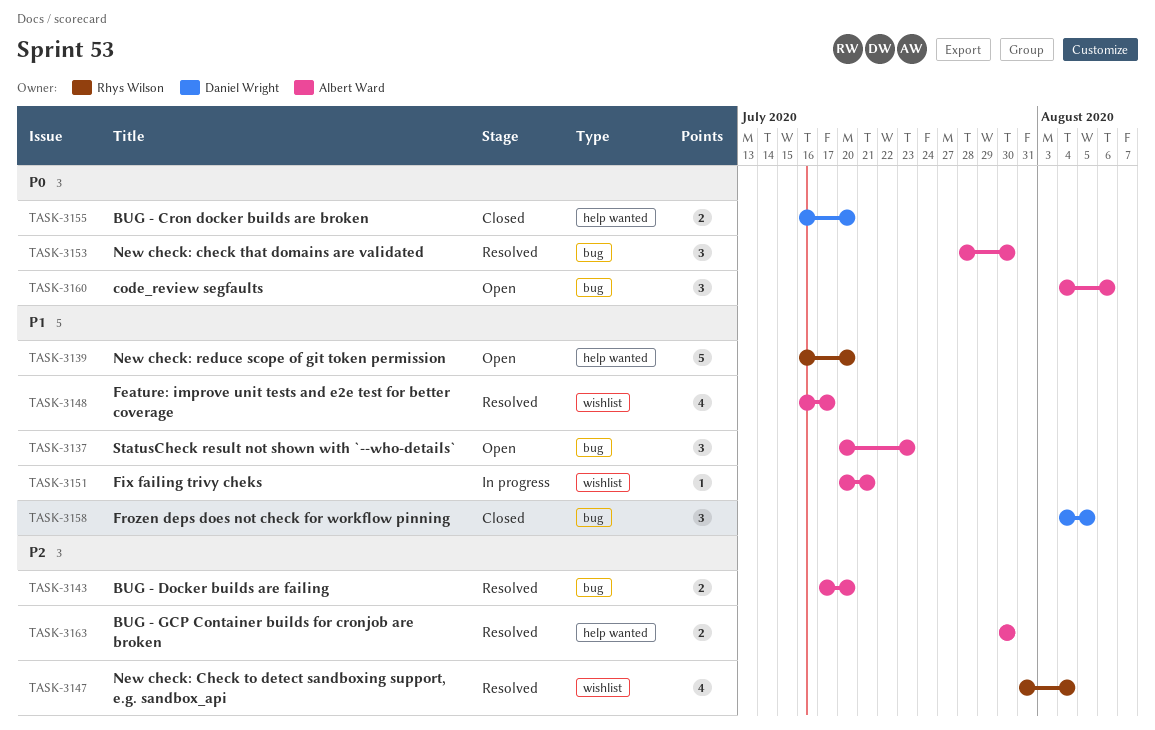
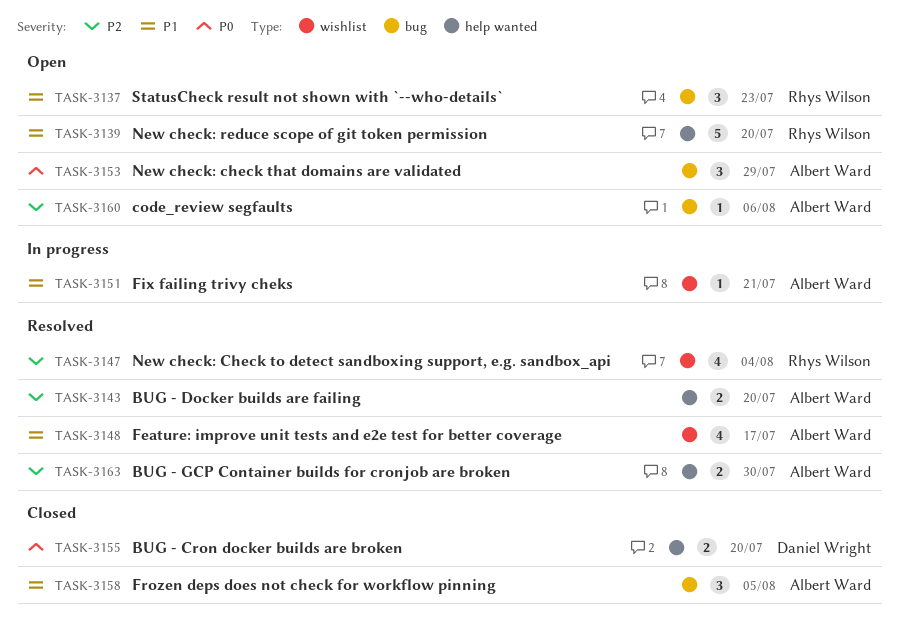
TASK-3137, owner: Albert Ward -> Rhys Wilson
TASK-3143, label: bug -> help wanted
TASK-3153, status: Resolved -> Open
TASK-3153, due: Jul 30 -> Jul 29
TASK-3158, owner: Daniel Wright -> Albert Ward
TASK-3160, priority: P0 -> P2
TASK-3160, estimate: 3 -> 1

